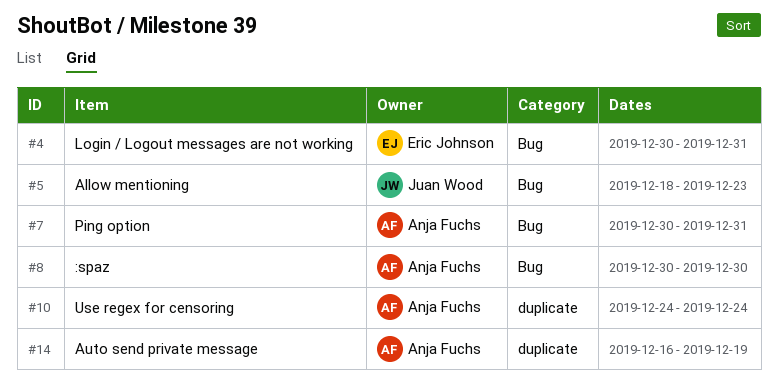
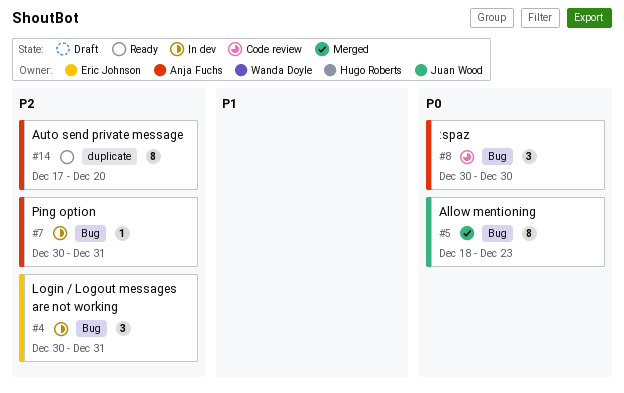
#10: present -> none
#14, start: Dec 16 -> Dec 17
#14, due: Dec 19 -> Dec 20

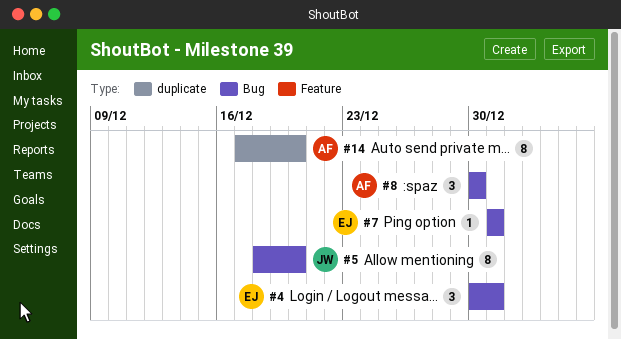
#5, due: Dec 23 -> Dec 20
#7, owner: Anja Fuchs -> Eric Johnson
#7, start: Dec 30 -> Dec 31

